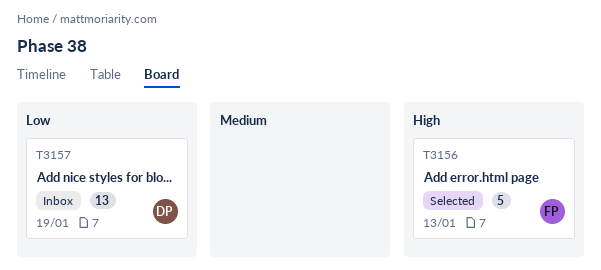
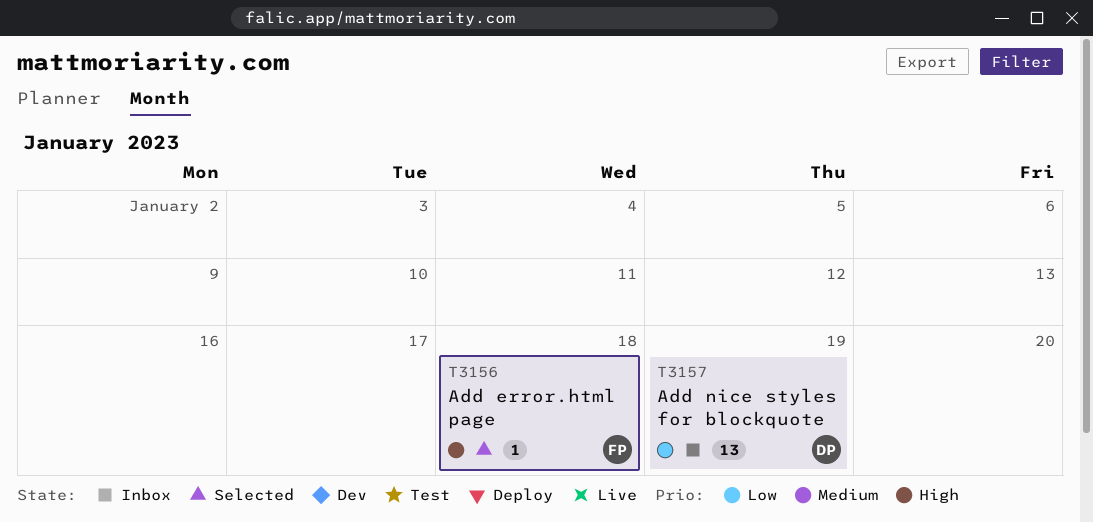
T3156, estimate: 5 -> 1
T3156, due: Jan 13 -> Jan 18

